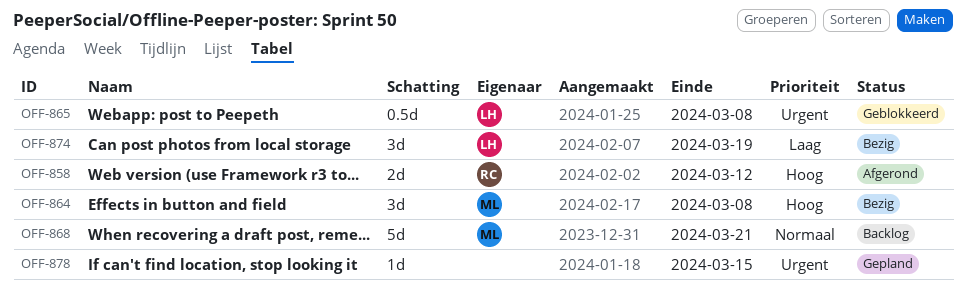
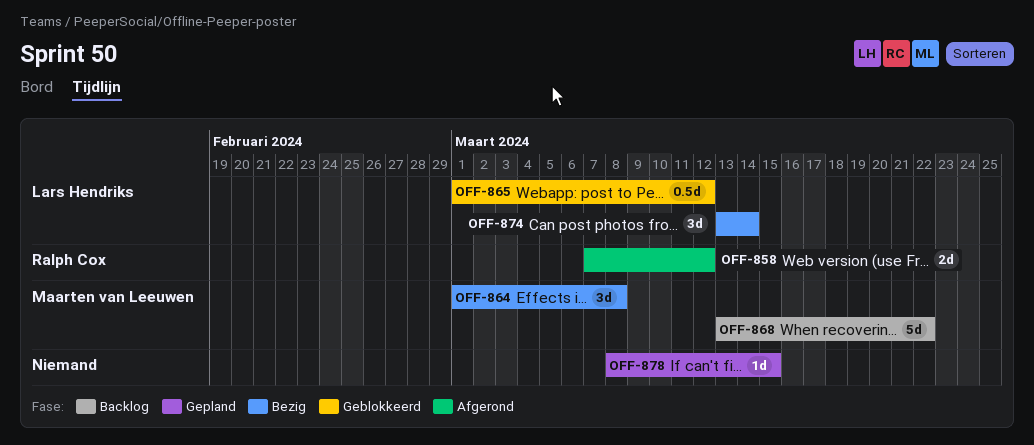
OFF-865, due: Mar 8 -> Mar 12
OFF-868, due: Mar 21 -> Mar 22
OFF-874, due: Mar 19 -> Mar 14

